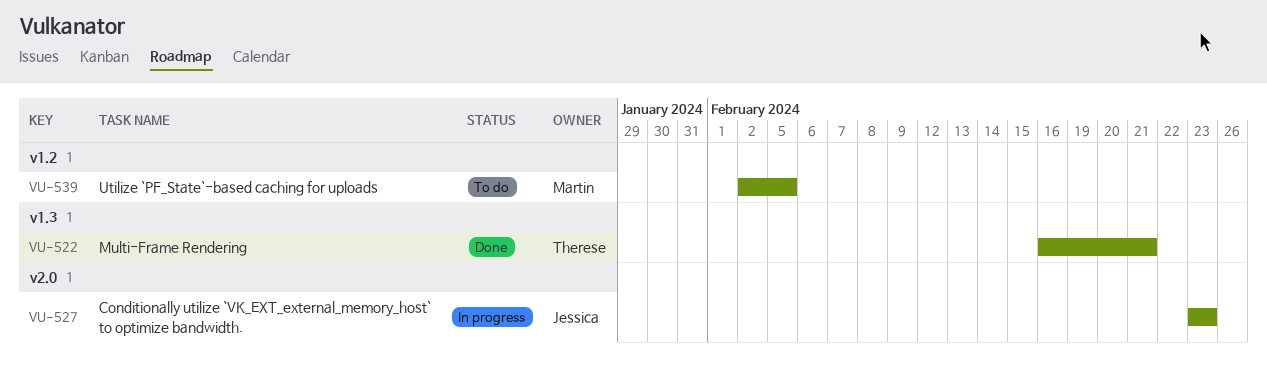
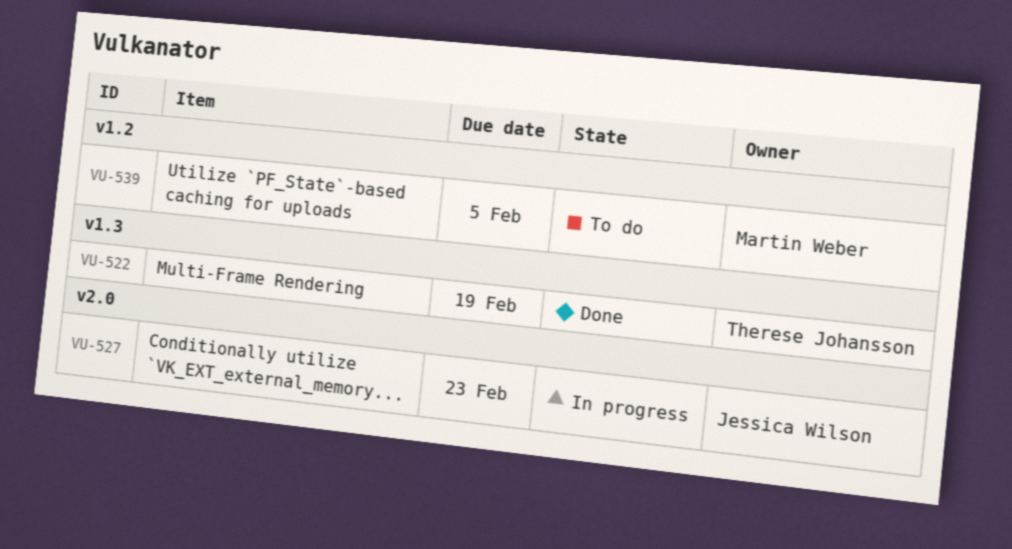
VU-522, due: Feb 21 -> Feb 19

